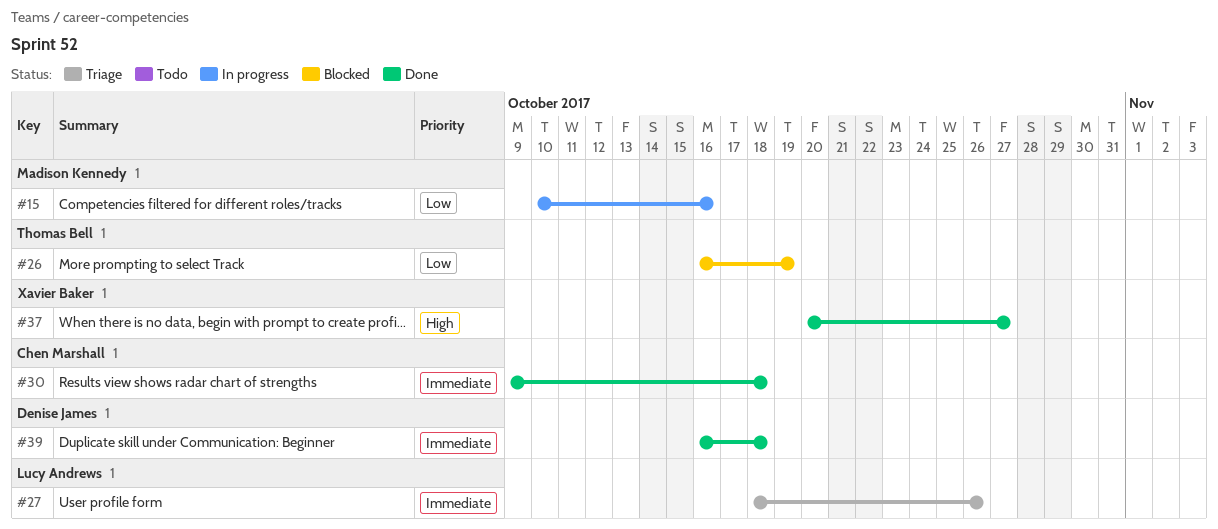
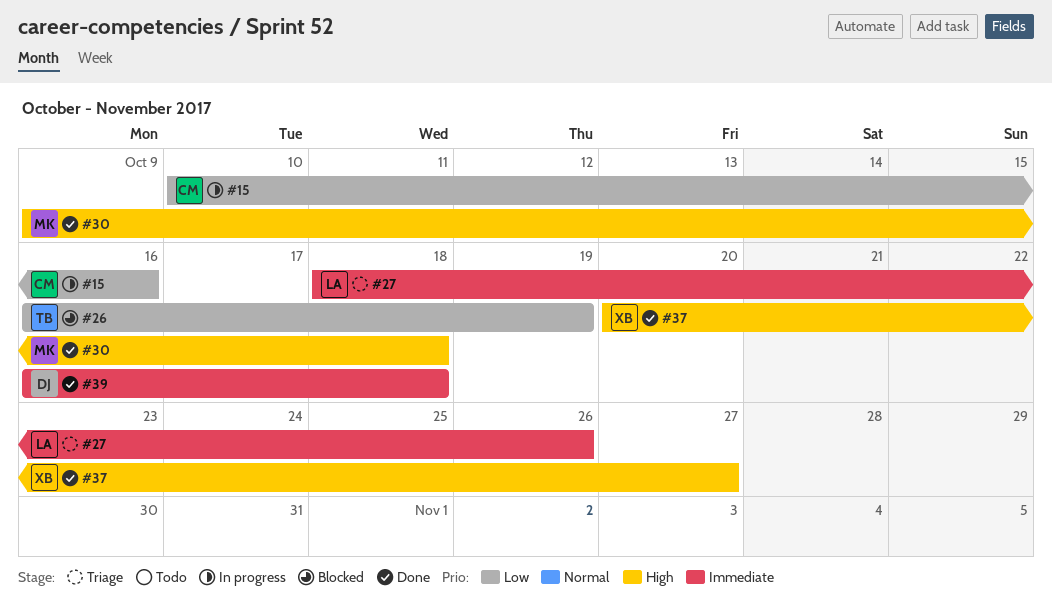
#15, owner: Madison Kennedy -> Chen Marshall
#30, owner: Chen Marshall -> Madison Kennedy
#30, priority: Immediate -> High

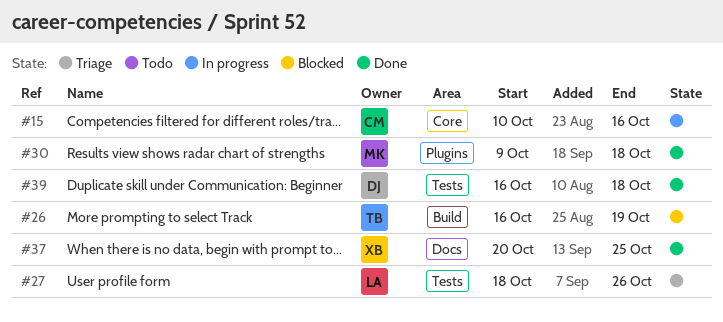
#37, due: Oct 27 -> Oct 25

